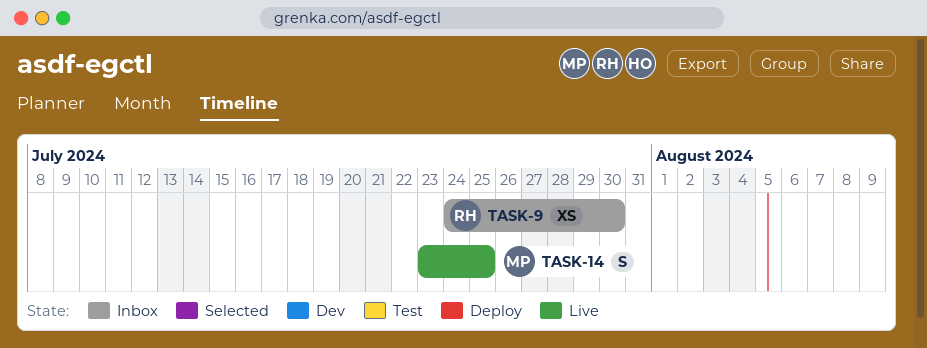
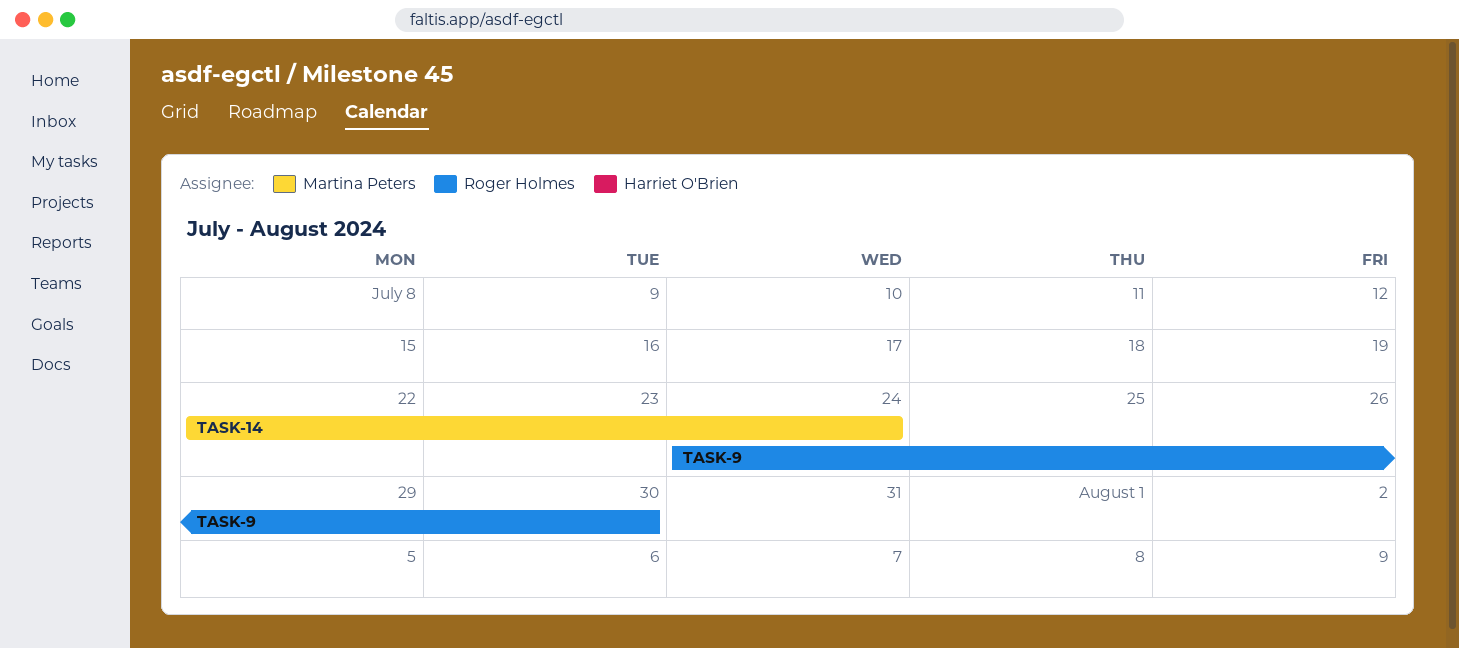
TASK-14, start: Jul 23 -> Jul 22
TASK-14, due: Jul 25 -> Jul 24

